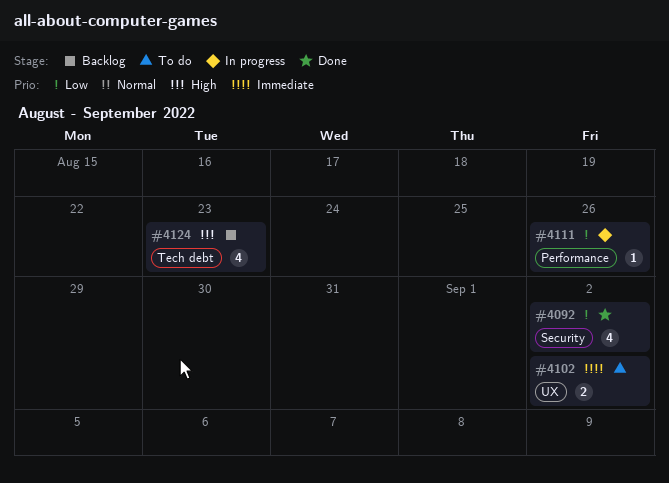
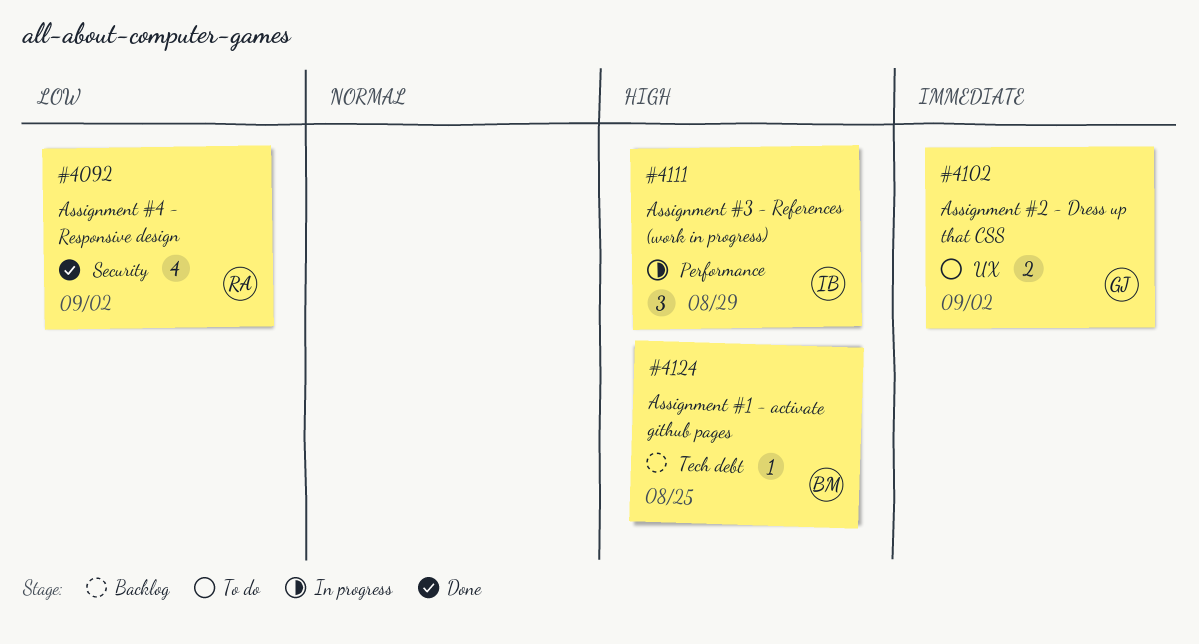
#4111, priority: Low -> High
#4111, estimate: 1 -> 3
#4111, due: Aug 26 -> Aug 29
#4124, estimate: 4 -> 1
#4124, due: Aug 23 -> Aug 25

